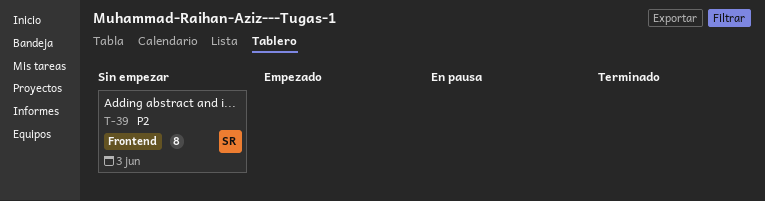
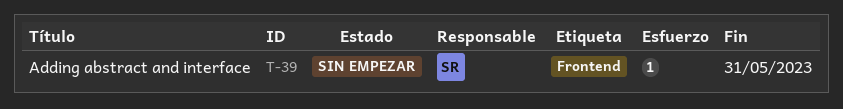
T-39, estimate: 8 -> 1
T-39, due: Jun 3 -> May 31

